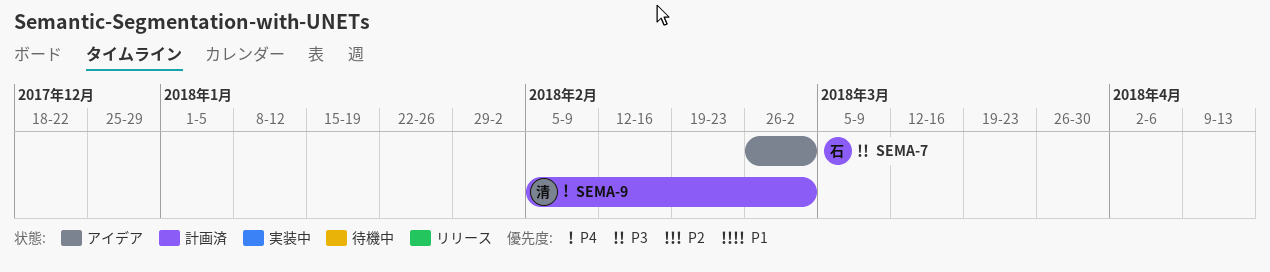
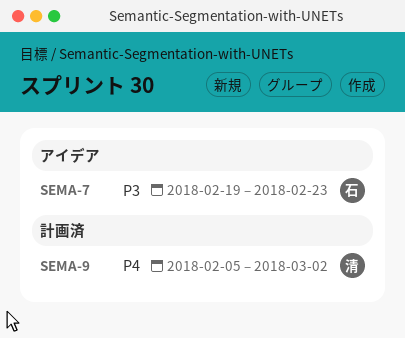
SEMA-7, start: Feb 26 -> Feb 19
SEMA-7, due: Mar 2 -> Feb 23

